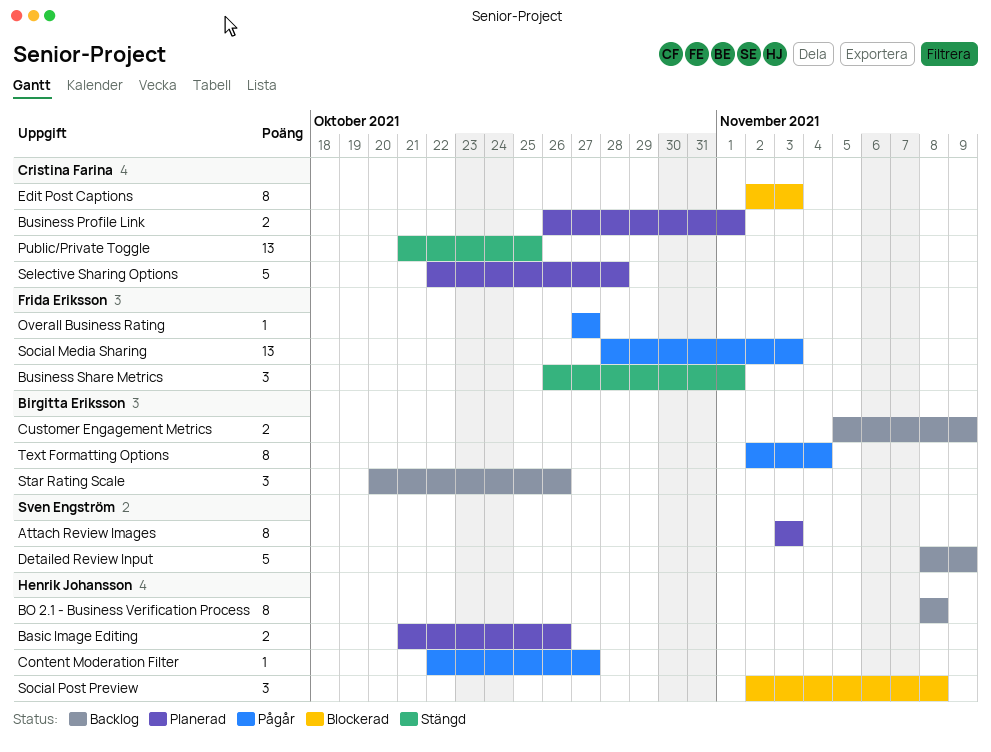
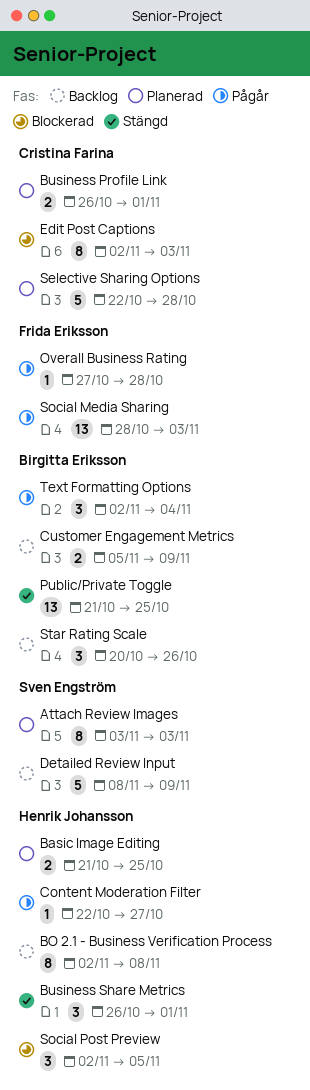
Basic Image Editing, due: Oct 26 -> Oct 25
BO 2.1 - Business Verification Process, start: Nov 8 -> Nov 2
Business Share Metrics, owner: Frida Eriksson -> Henrik Johansson
Overall Business Rating, due: Oct 27 -> Oct 28
Public/Private Toggle, owner: Cristina Farina -> Birgitta Eriksson
Social Post Preview, due: Nov 8 -> Nov 5
Text Formatting Options, estimate: 8 -> 3

